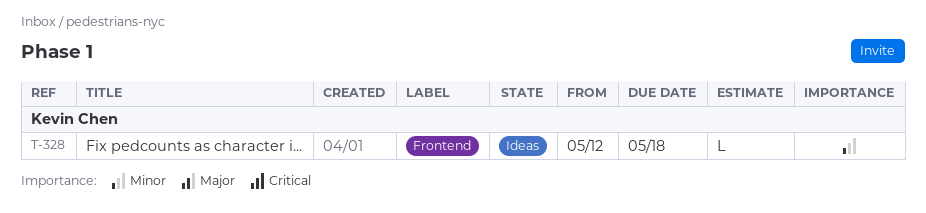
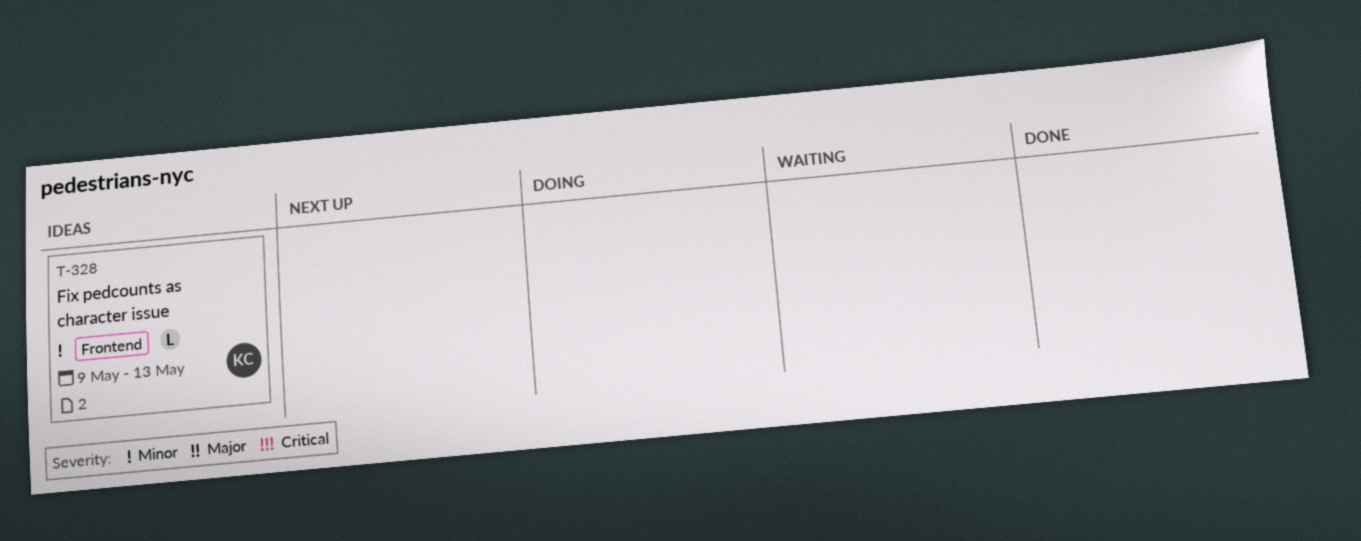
T-328, start: May 12 -> May 9
T-328, due: May 18 -> May 13

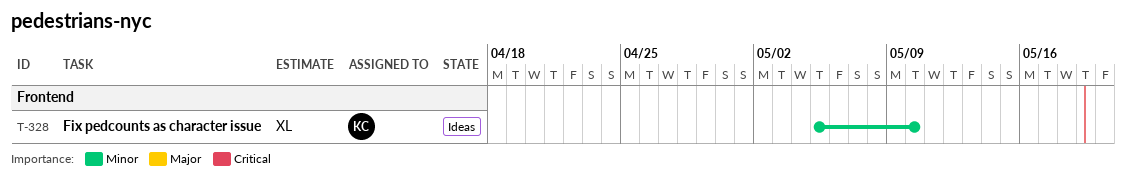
T-328, estimate: L -> XL
T-328, start: May 9 -> May 5
T-328, due: May 13 -> May 10

